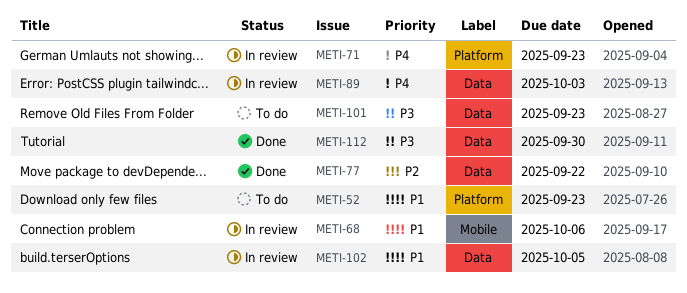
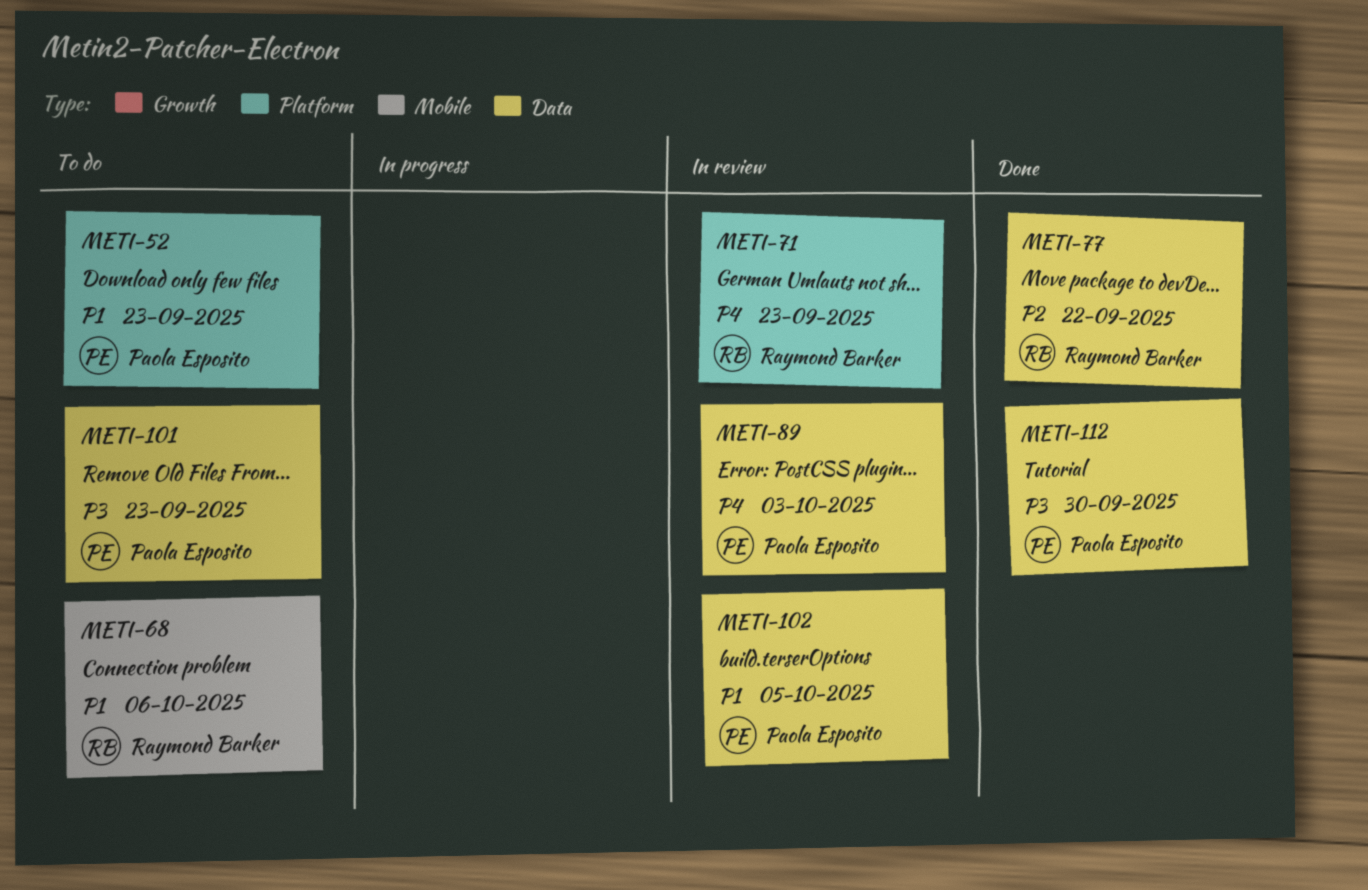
METI-68, status: In review -> To do

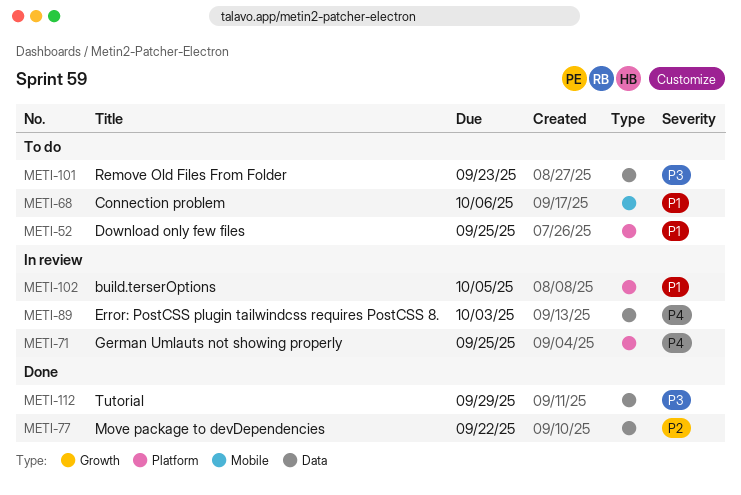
METI-52, due: Sep 23 -> Sep 25
METI-71, due: Sep 23 -> Sep 25
METI-102, label: Data -> Platform
METI-112, due: Sep 30 -> Sep 29

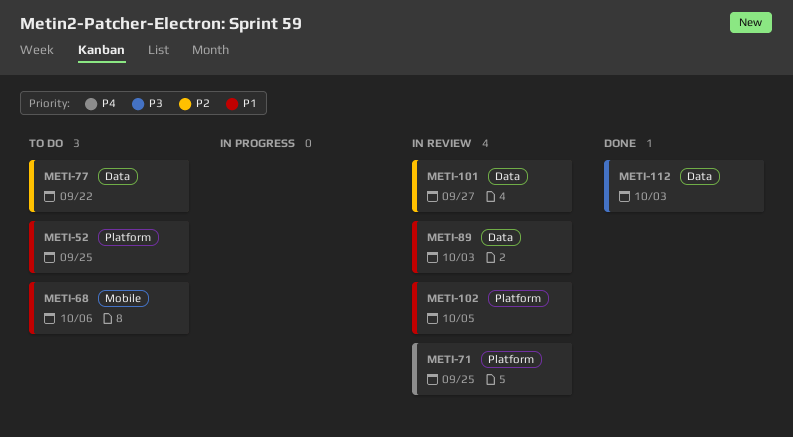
METI-77, status: Done -> To do
METI-89, priority: P4 -> P1
METI-101, status: To do -> In review
METI-101, priority: P3 -> P2
METI-101, due: Sep 23 -> Sep 27
METI-112, due: Sep 29 -> Oct 3

